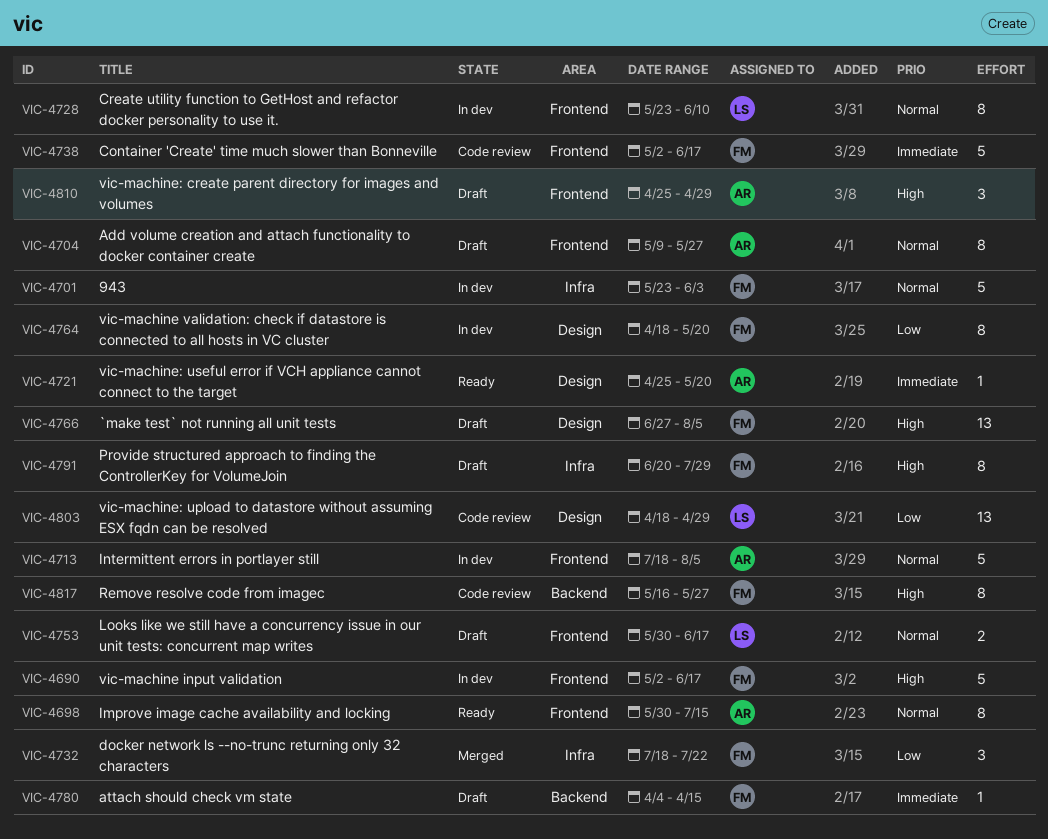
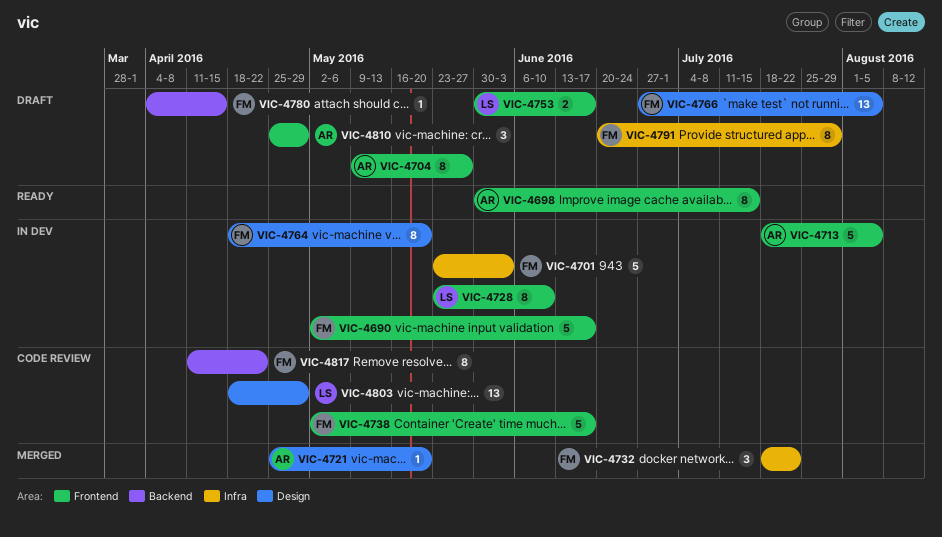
VIC-4721, status: Ready -> Merged
VIC-4817, start: May 16 -> Apr 11
VIC-4817, due: May 27 -> Apr 22

